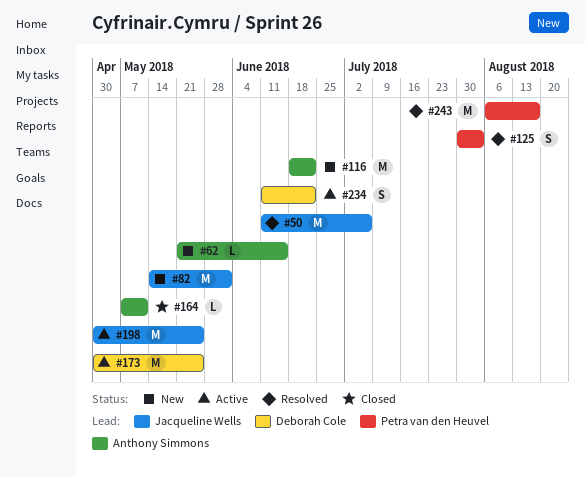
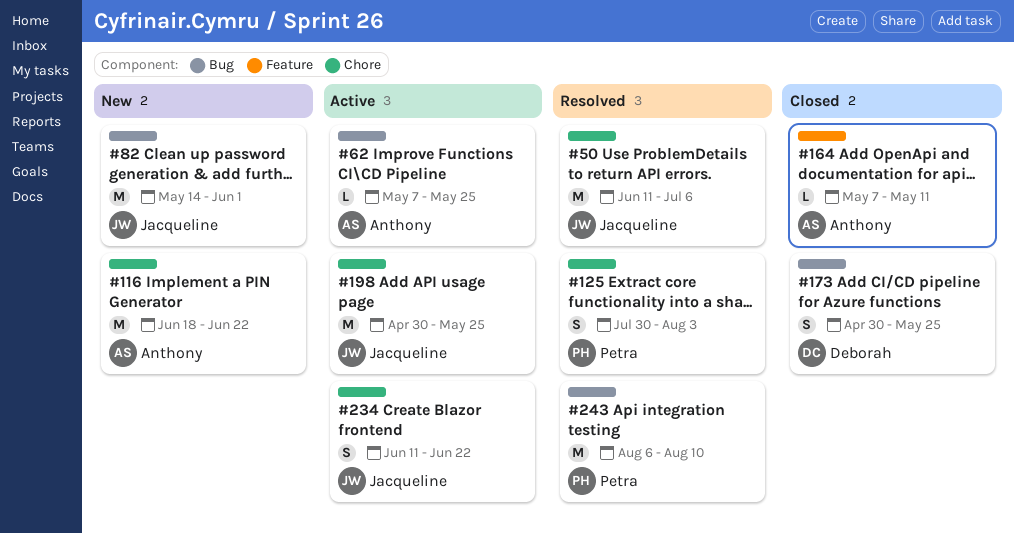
#62, status: New -> Active
#62, start: May 21 -> May 7
#62, due: Jun 15 -> May 25
#173, status: Active -> Closed
#173, estimate: M -> S
#234, owner: Deborah Cole -> Jacqueline Wells
#243, due: Aug 17 -> Aug 10

